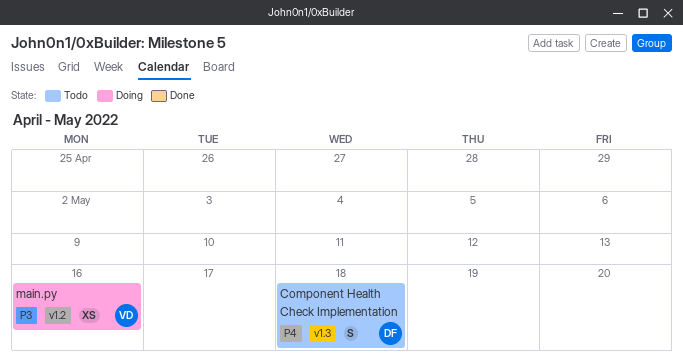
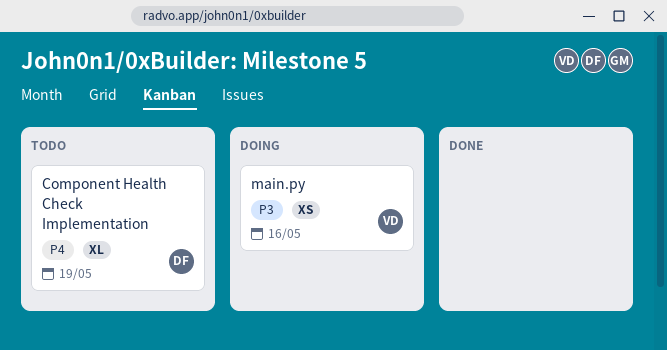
Component Health Check Implementation, estimate: S -> XL
Component Health Check Implementation, due: May 18 -> May 19

